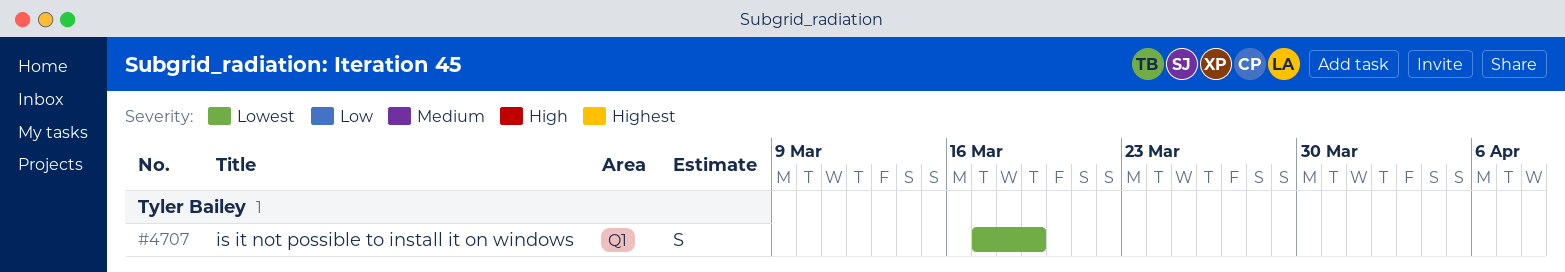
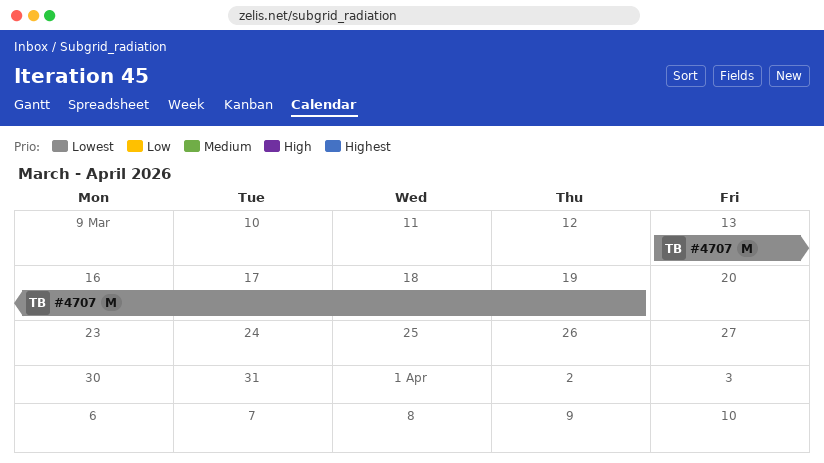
#4707, estimate: S -> M
#4707, start: Mar 17 -> Mar 13

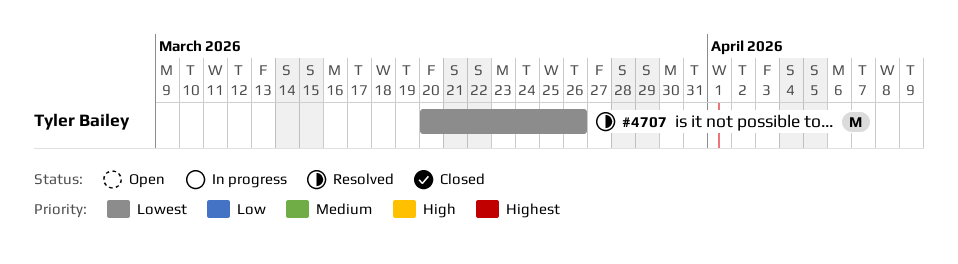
#4707, start: Mar 13 -> Mar 20
#4707, due: Mar 19 -> Mar 26

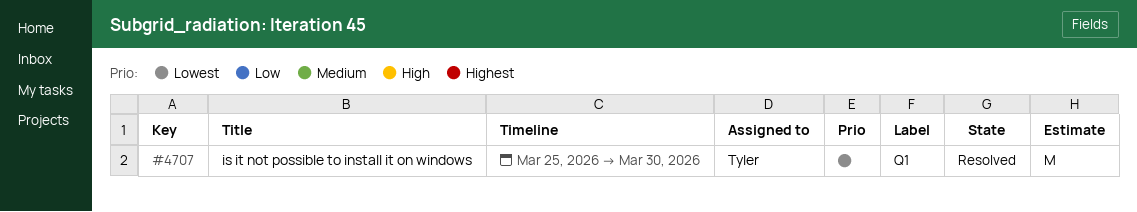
#4707, start: Mar 20 -> Mar 25
#4707, due: Mar 26 -> Mar 30

